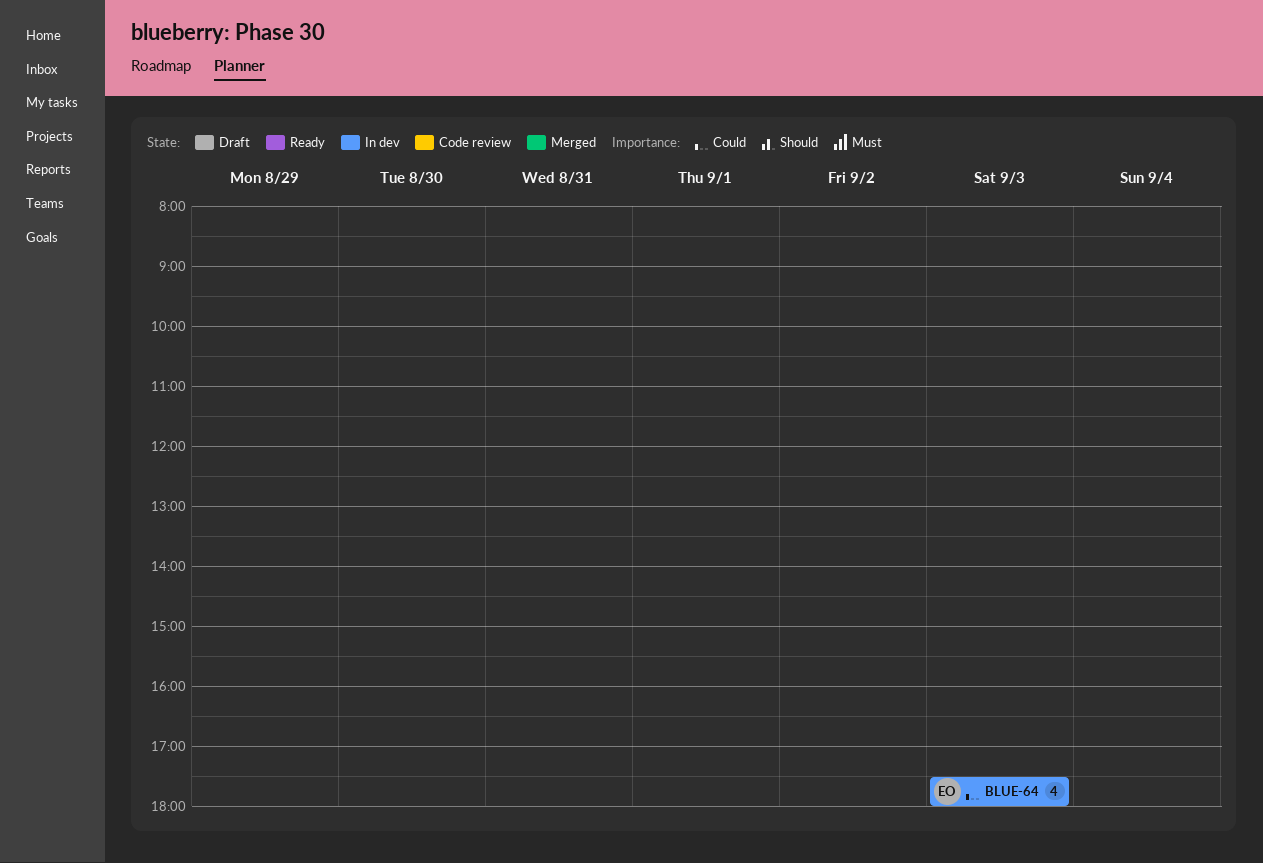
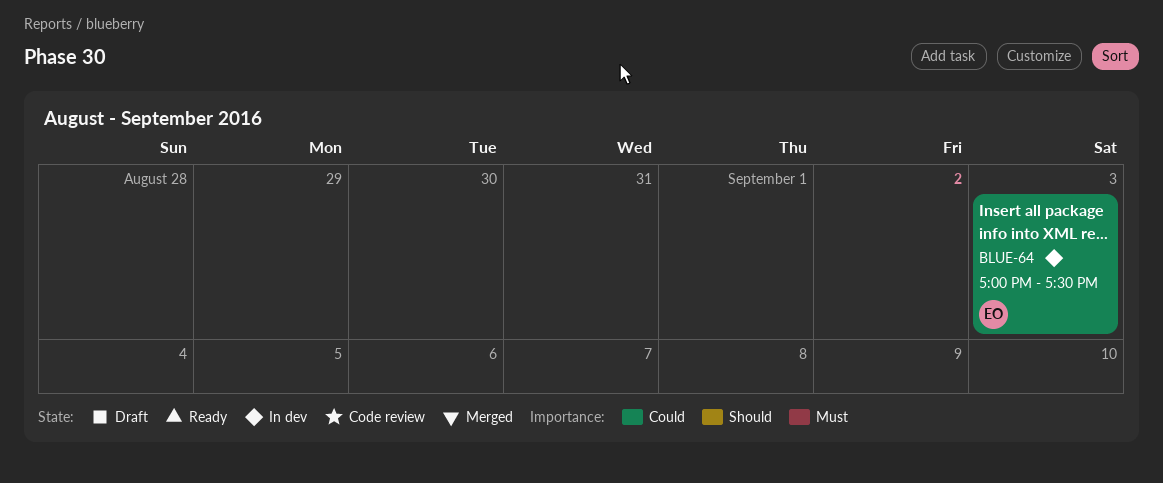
BLUE-64, begins: 17:30 -> 17:00
BLUE-64, ends: 18:00 -> 17:30

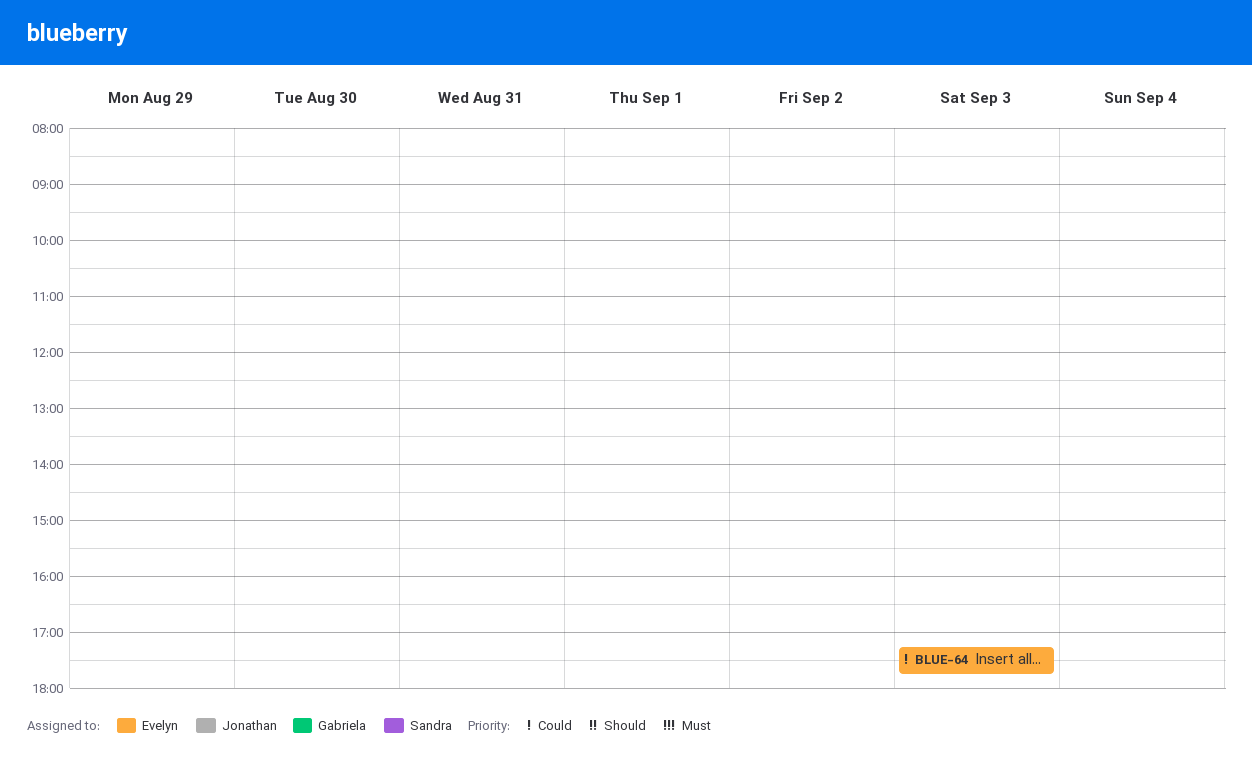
BLUE-64, begins: 17:00 -> 17:15
BLUE-64, ends: 17:30 -> 17:45

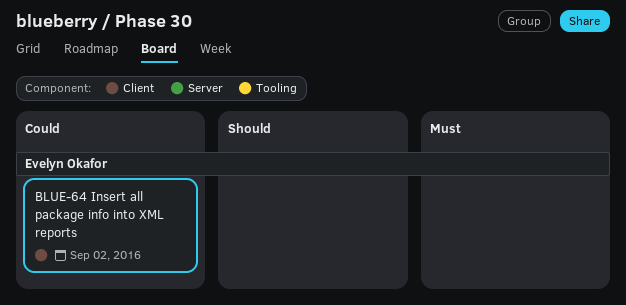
BLUE-64, day: Sep 3 -> Sep 2

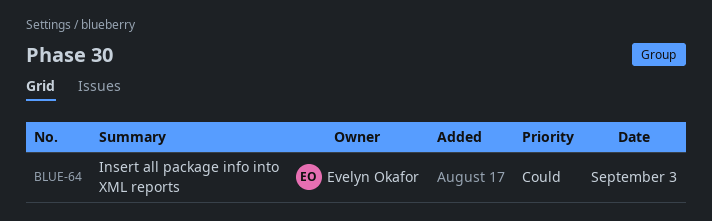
BLUE-64, day: Sep 2 -> Sep 3

